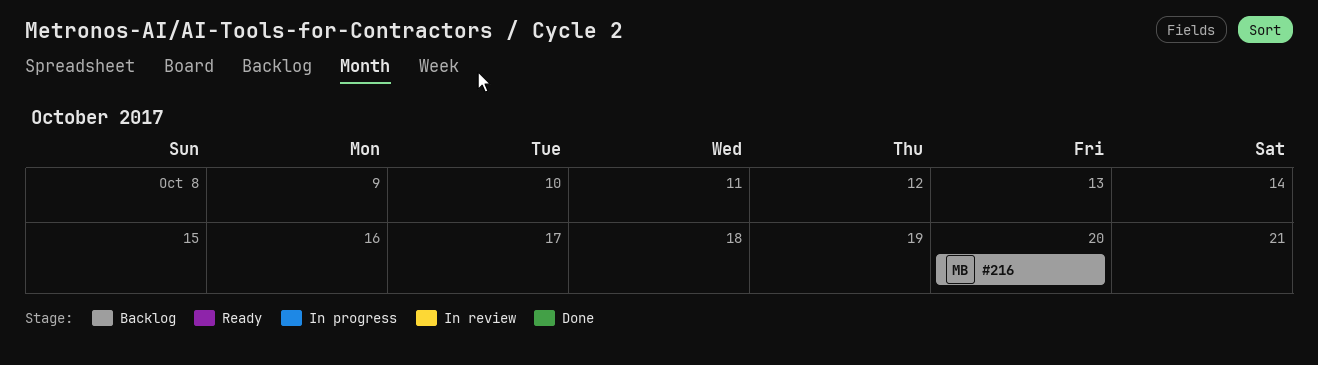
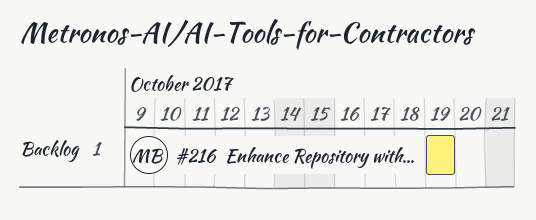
#216, start: Oct 20 -> Oct 19
#216, due: Oct 20 -> Oct 19

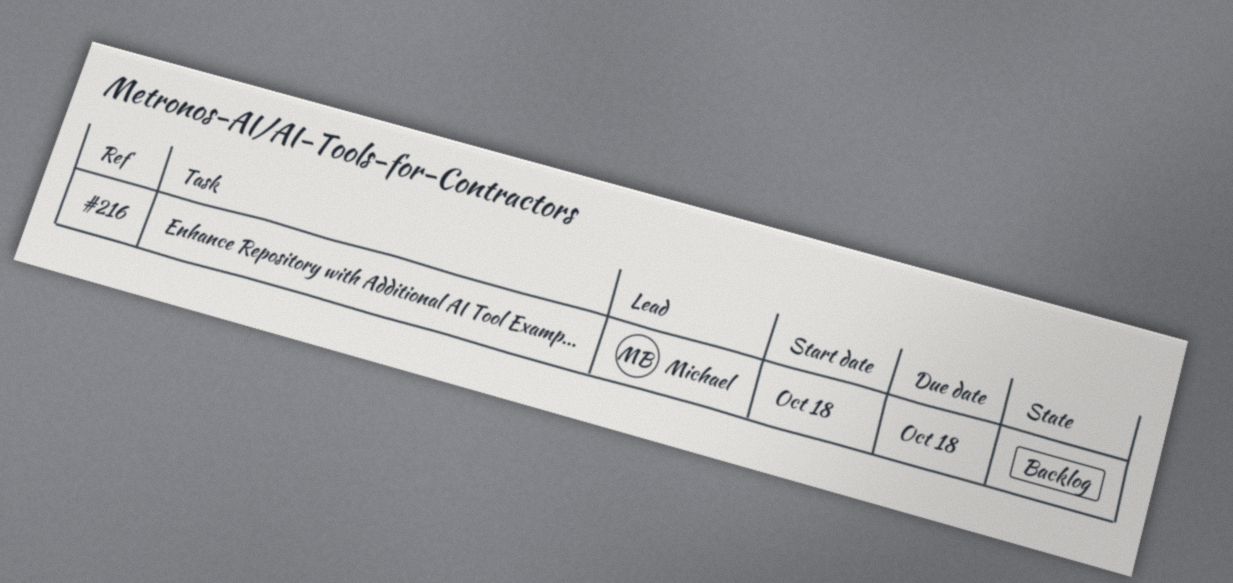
#216, start: Oct 19 -> Oct 18
#216, due: Oct 19 -> Oct 18

